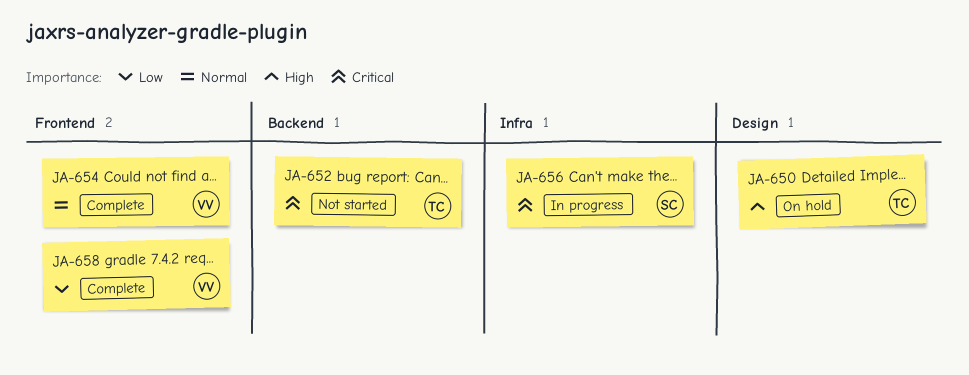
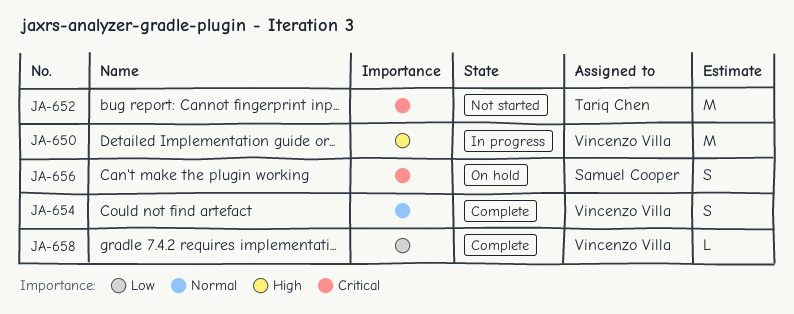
JA-650, status: On hold -> In progress
JA-650, owner: Tariq Chen -> Vincenzo Villa
JA-656, status: In progress -> On hold

